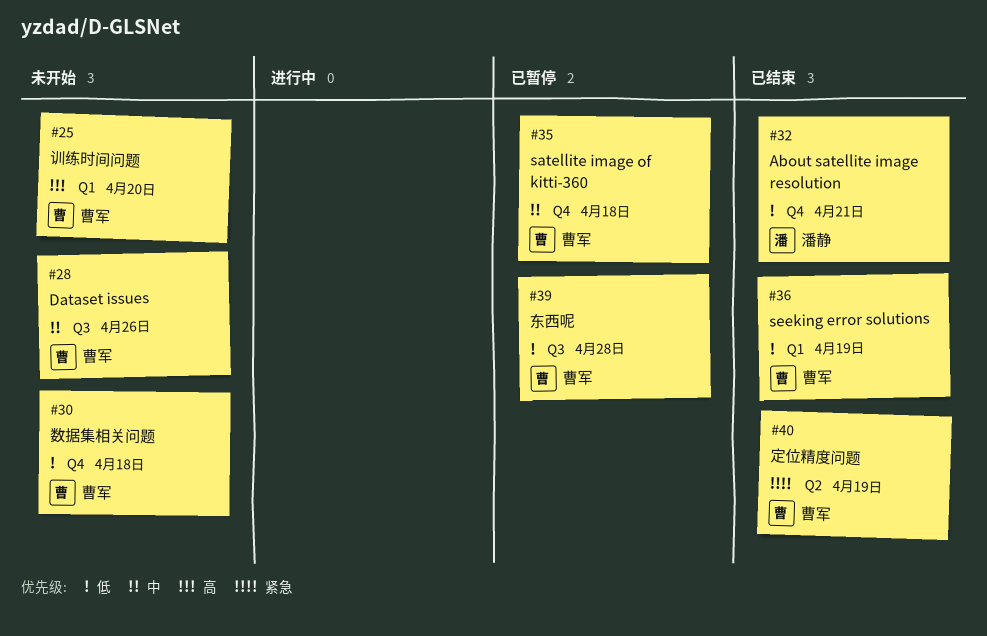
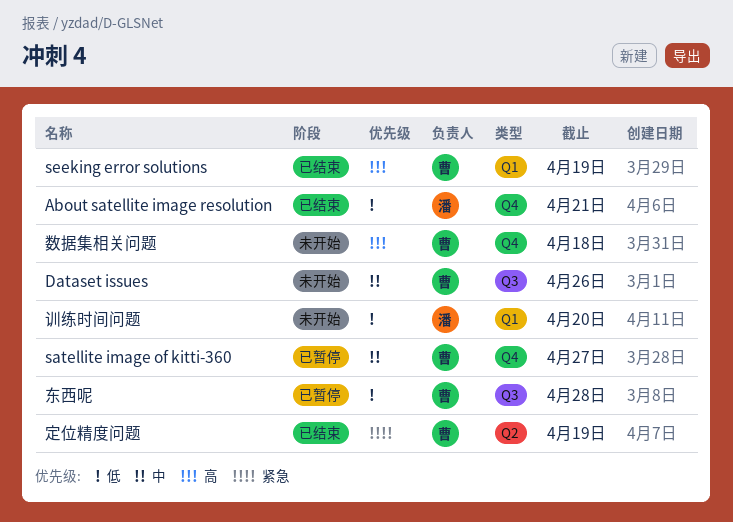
satellite image of kitti-360, due: Apr 18 -> Apr 27
seeking error solutions, priority: 低 -> 高
数据集相关问题, priority: 低 -> 高
训练时间问题, owner: 曹军 -> 潘静
训练时间问题, priority: 高 -> 低

